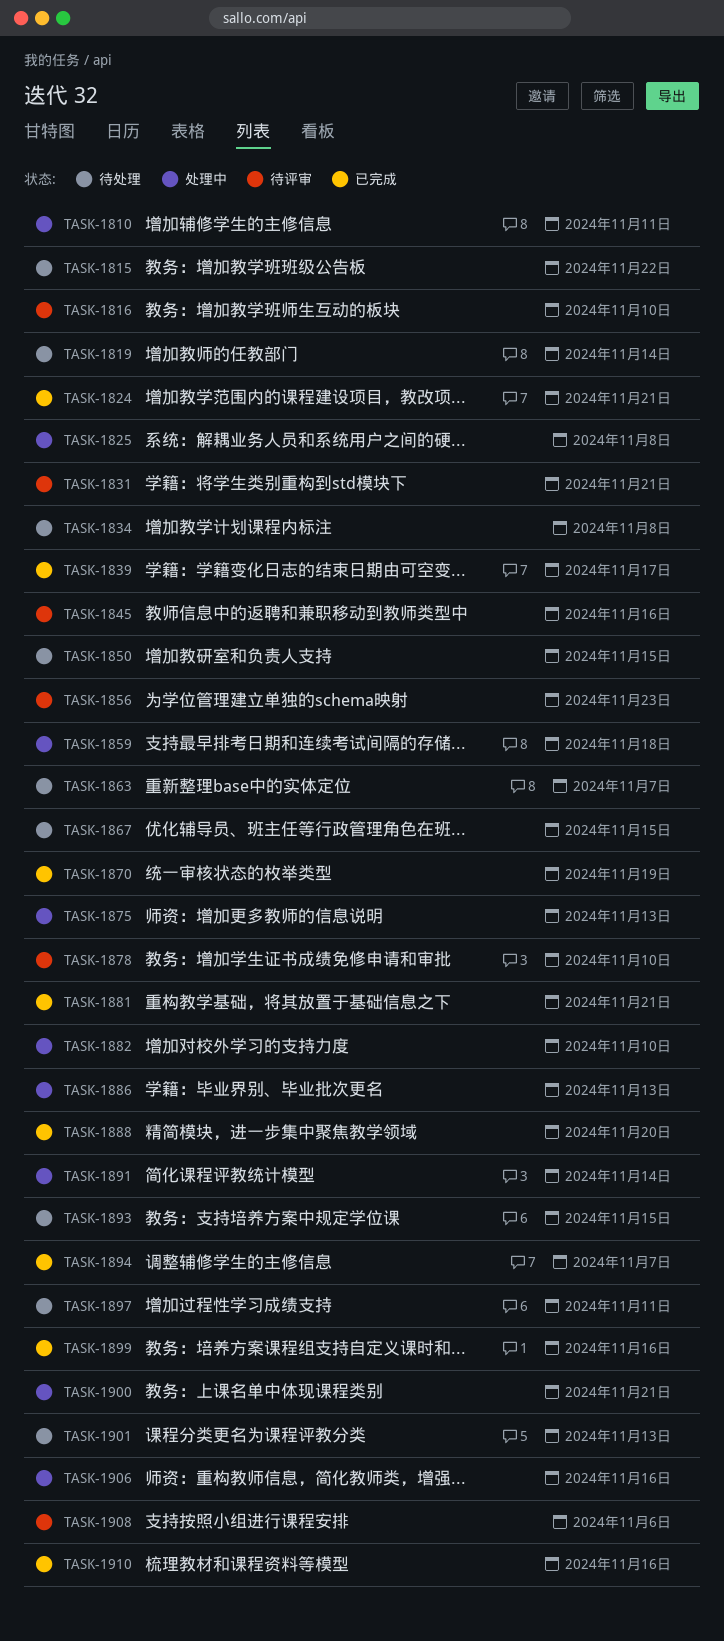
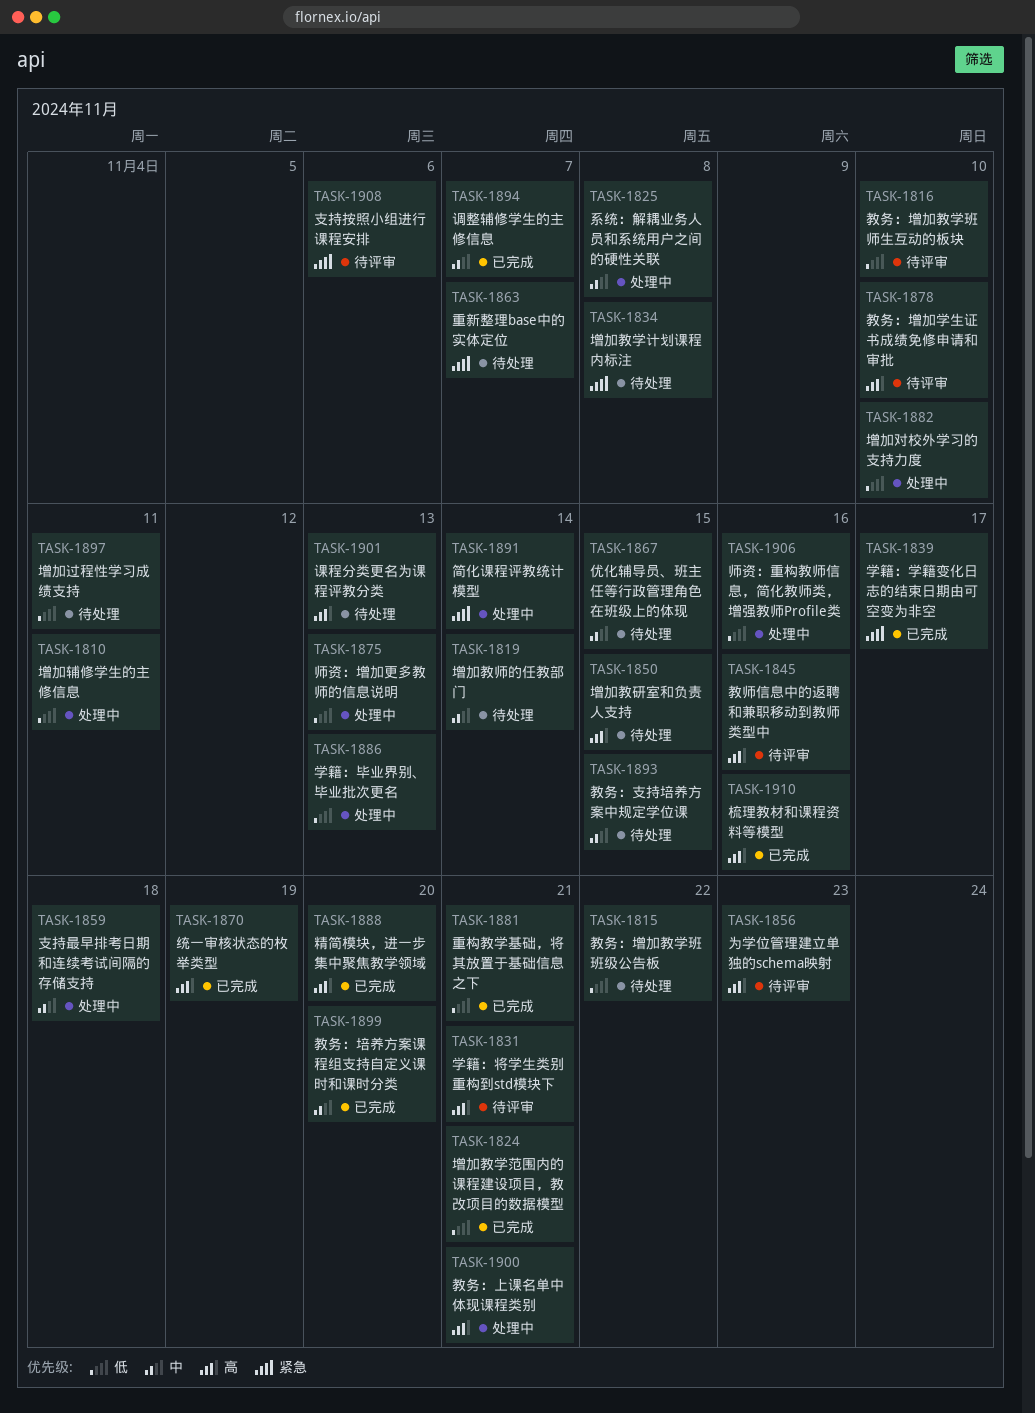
TASK-1899, due: Nov 16 -> Nov 20

